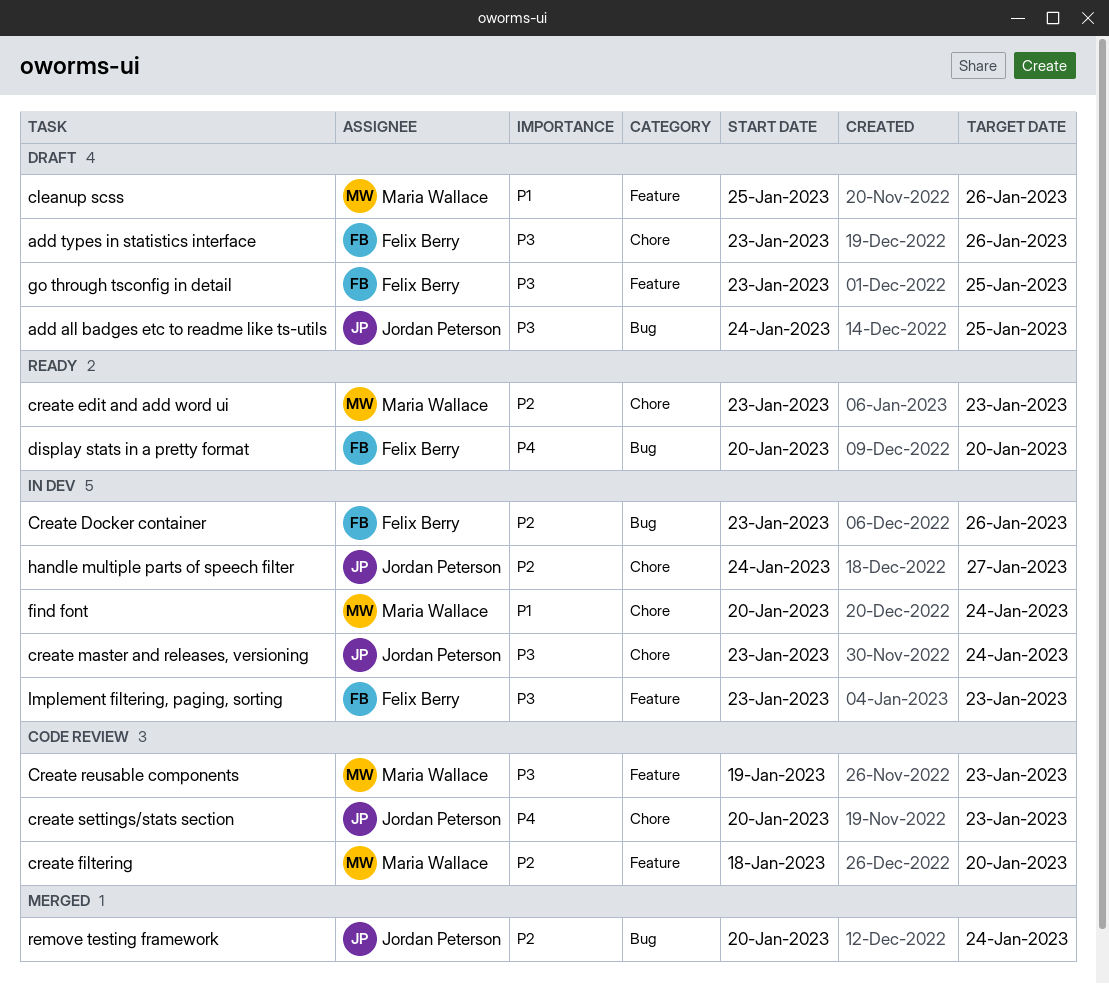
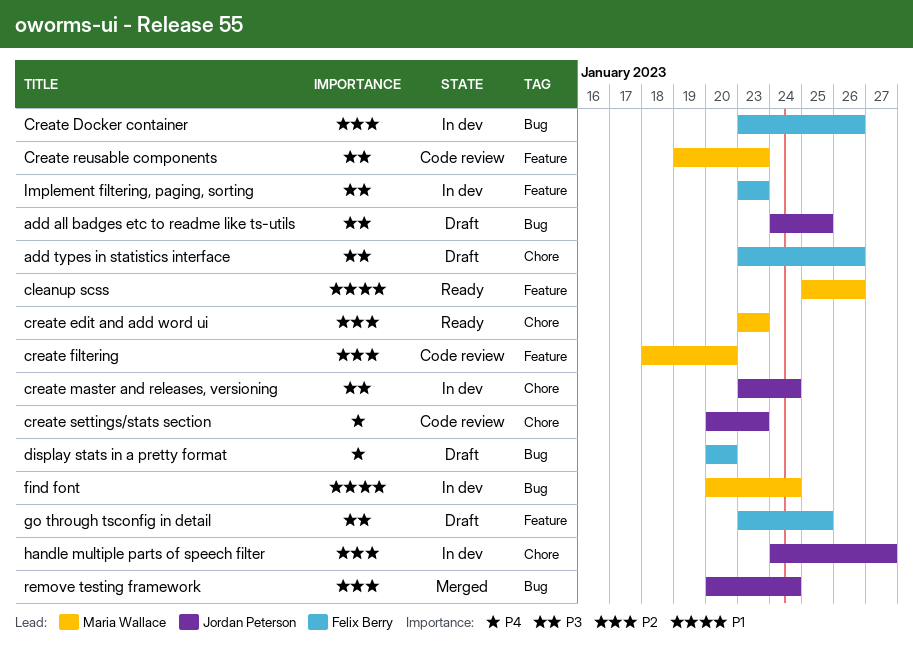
cleanup scss, status: Draft -> Ready
display stats in a pretty format, status: Ready -> Draft
find font, label: Chore -> Bug

